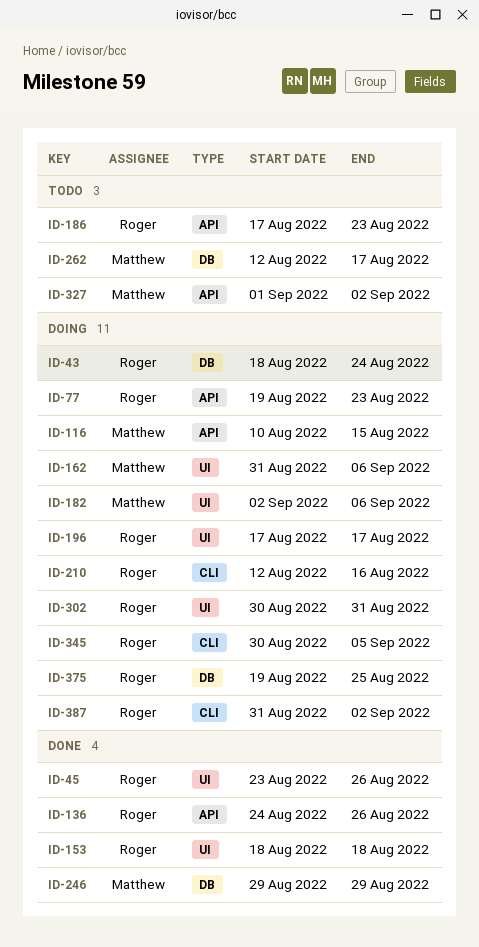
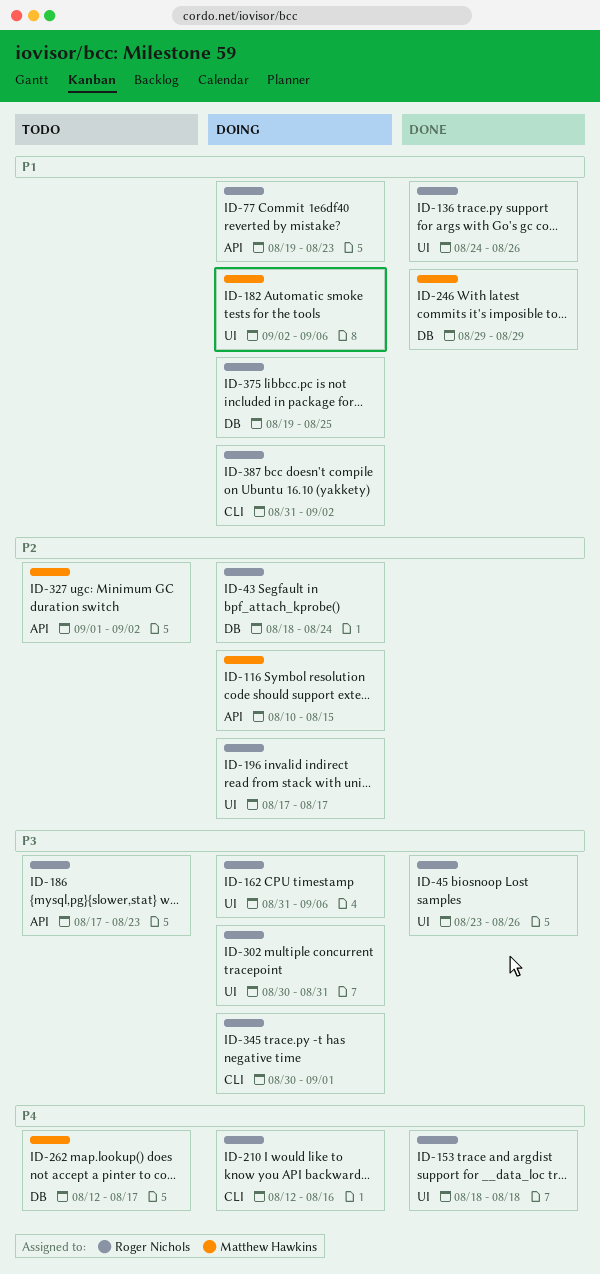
ID-136, label: API -> UI
ID-162, owner: Matthew Hawkins -> Roger Nichols
ID-345, due: Sep 5 -> Sep 1

